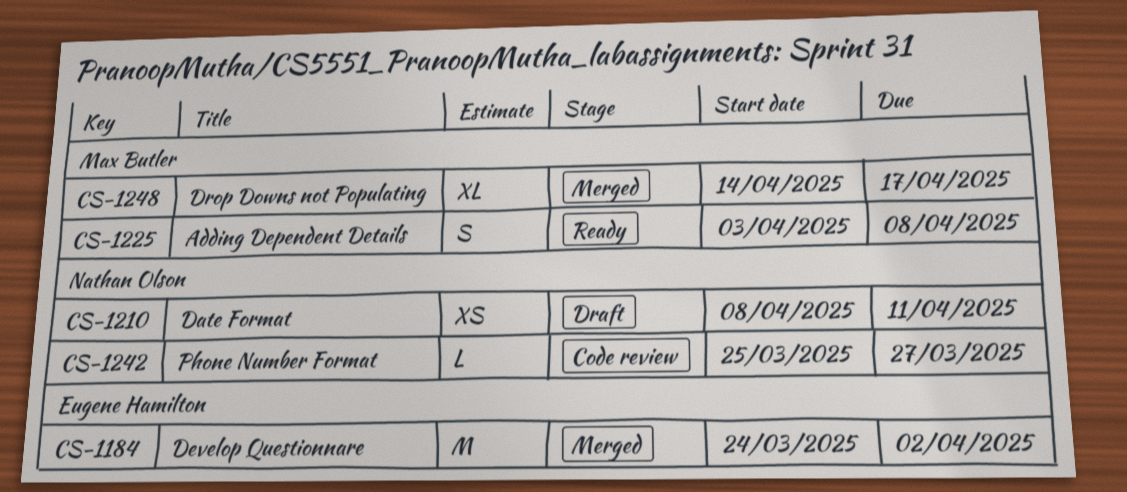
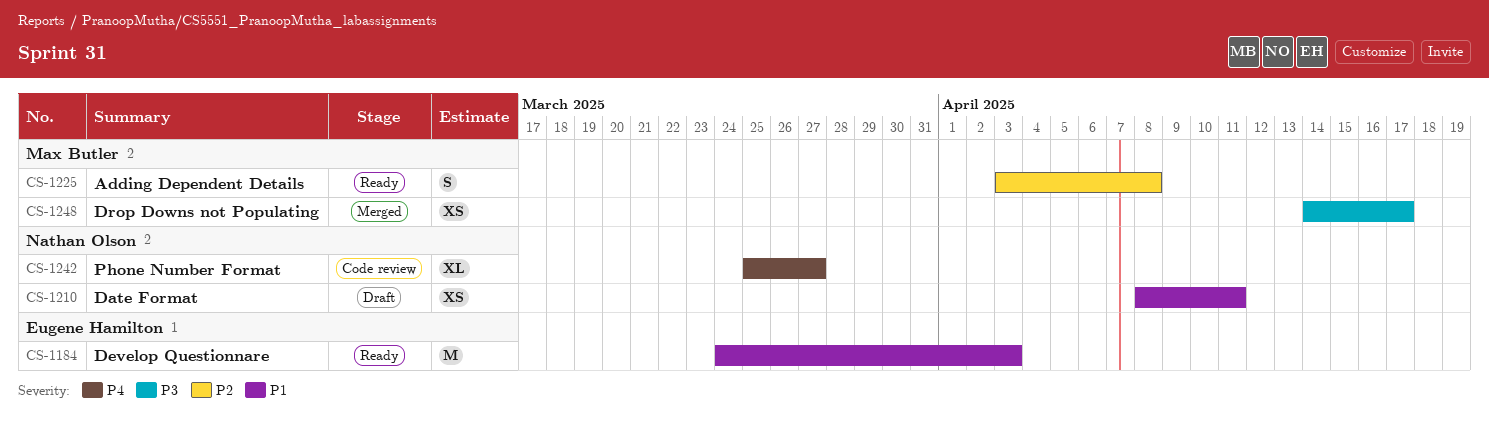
CS-1184, status: Merged -> Ready
CS-1184, due: Apr 2 -> Apr 3
CS-1242, estimate: L -> XL
CS-1248, estimate: XL -> XS

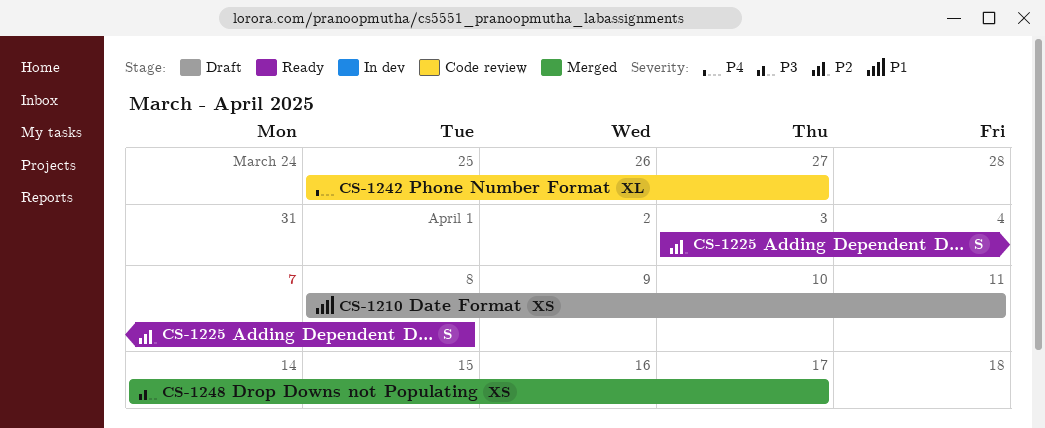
CS-1184: present -> none

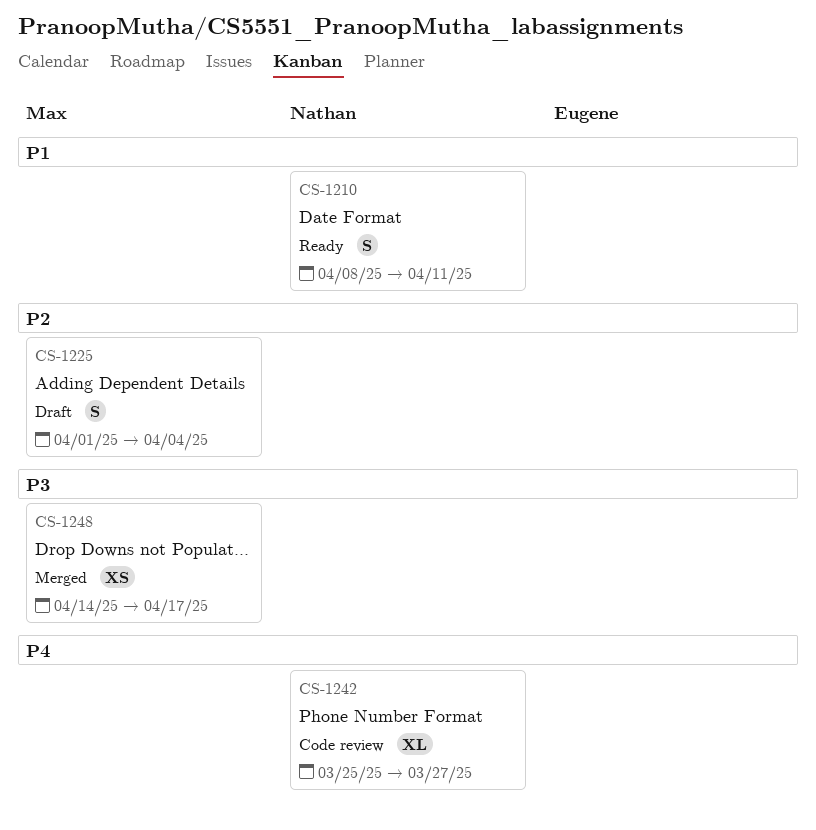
CS-1210, status: Draft -> Ready
CS-1210, estimate: XS -> S
CS-1225, status: Ready -> Draft
CS-1225, start: Apr 3 -> Apr 1
CS-1225, due: Apr 8 -> Apr 4

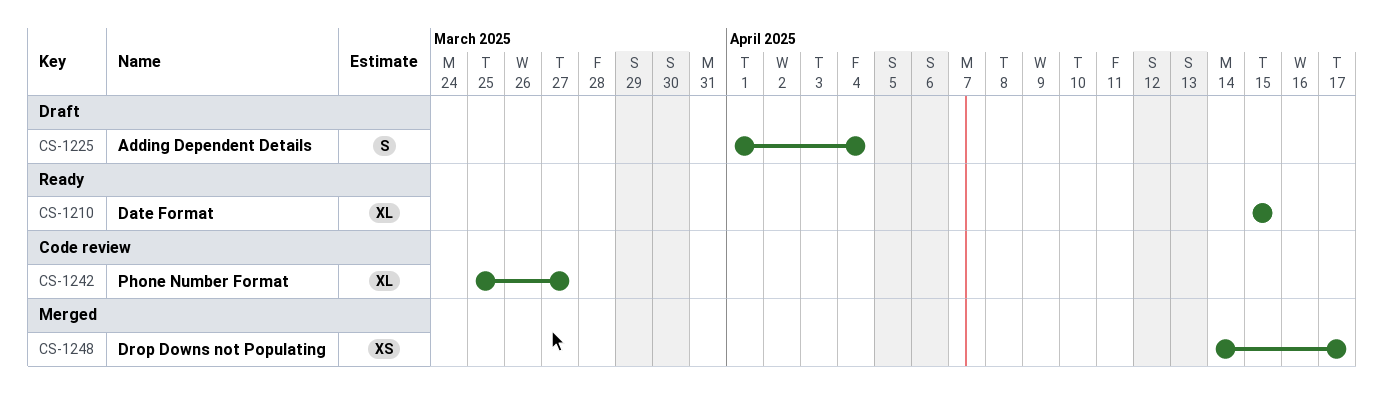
CS-1210, estimate: S -> XL
CS-1210, start: Apr 8 -> Apr 15
CS-1210, due: Apr 11 -> Apr 15

